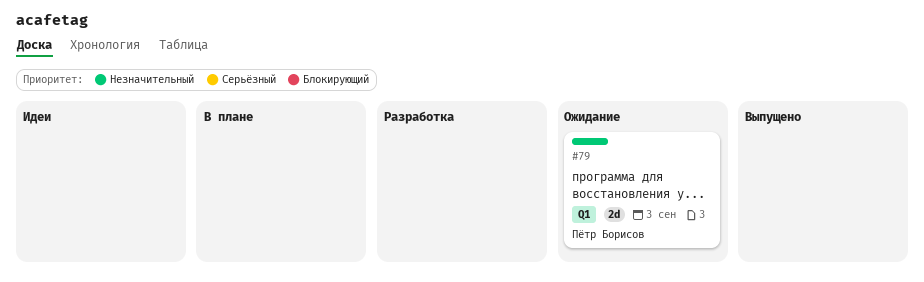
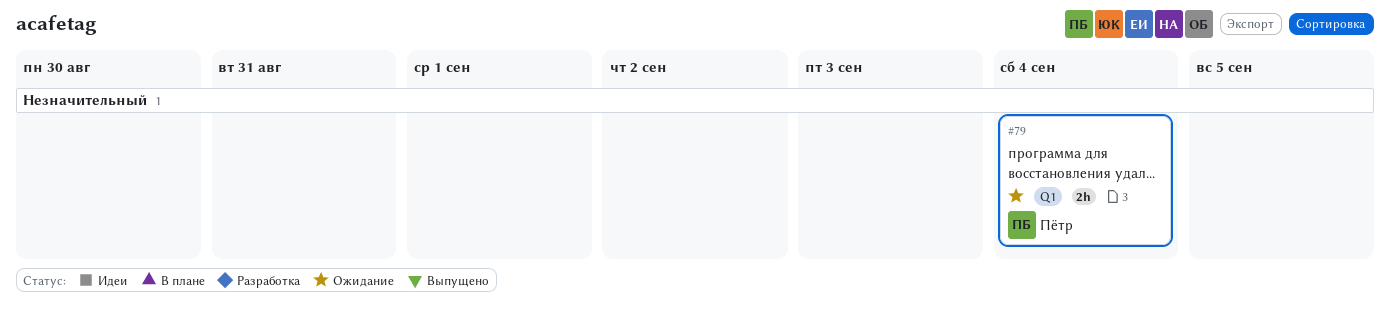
#79, estimate: 2d -> 2h
#79, due: Sep 3 -> Sep 4

